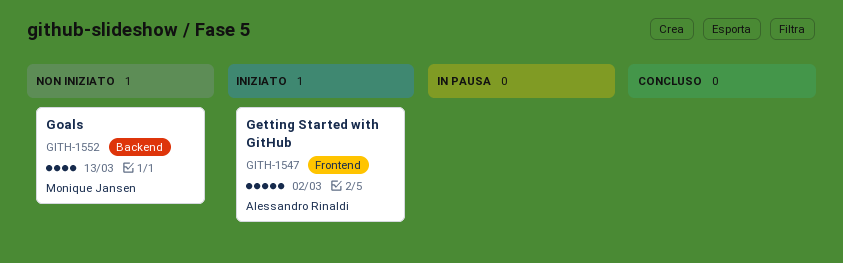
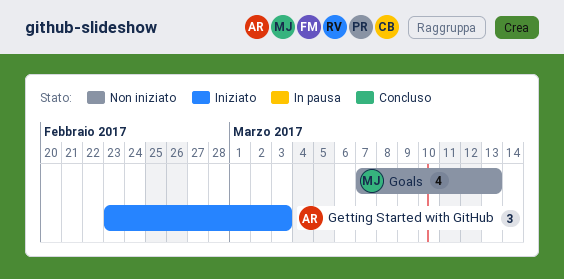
Getting Started with GitHub, estimate: 5 -> 3
Getting Started with GitHub, due: Mar 2 -> Mar 3

